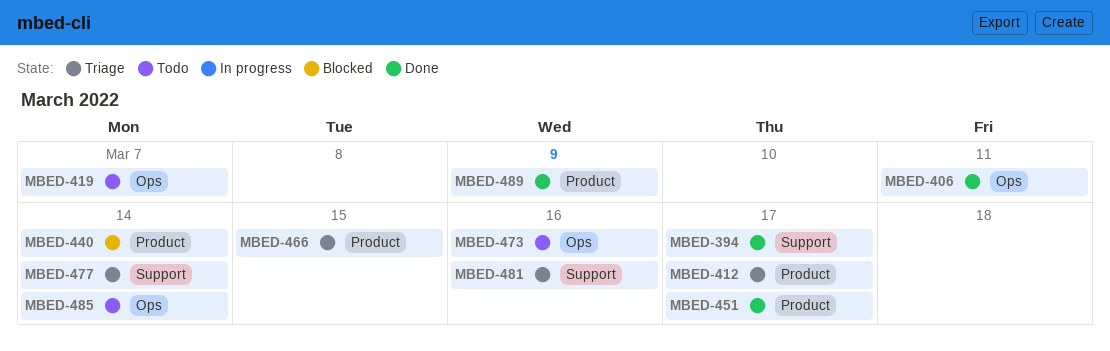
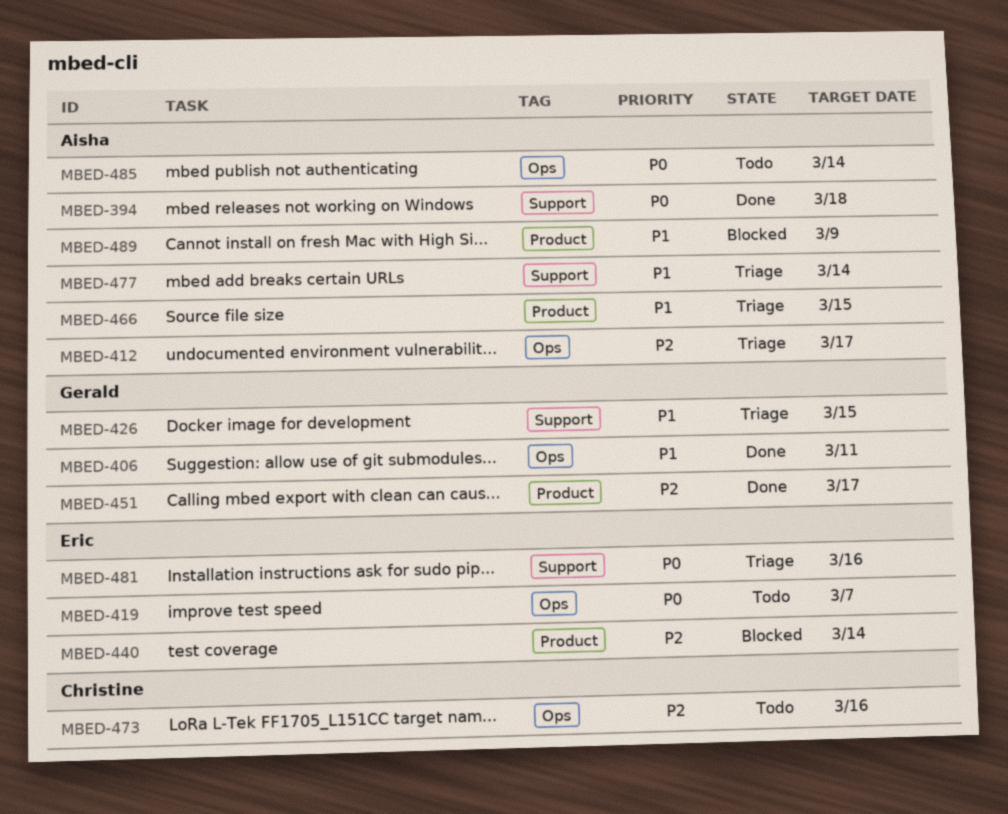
MBED-394, due: Mar 17 -> Mar 18
MBED-412, label: Product -> Ops
MBED-426: none -> present
MBED-489, status: Done -> Blocked

